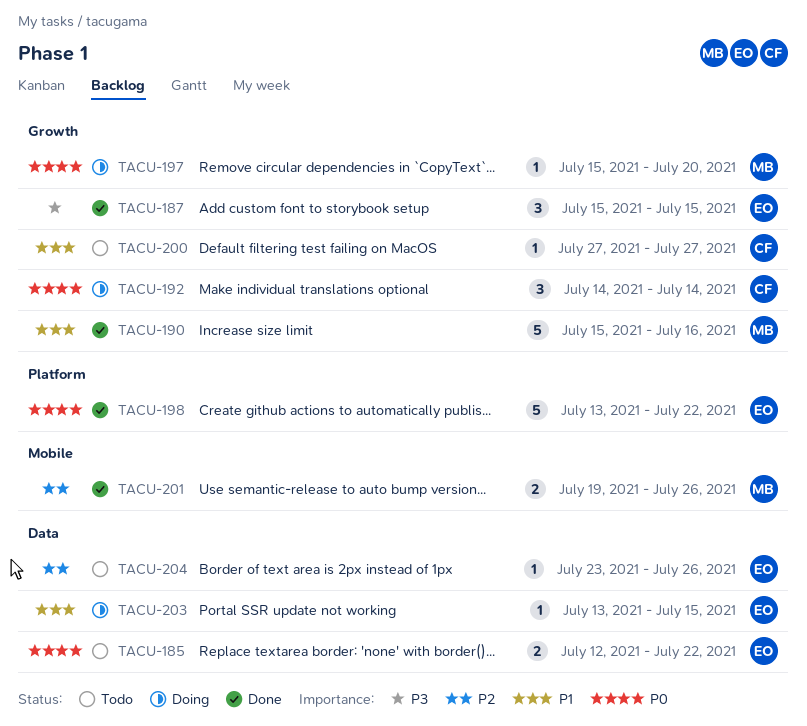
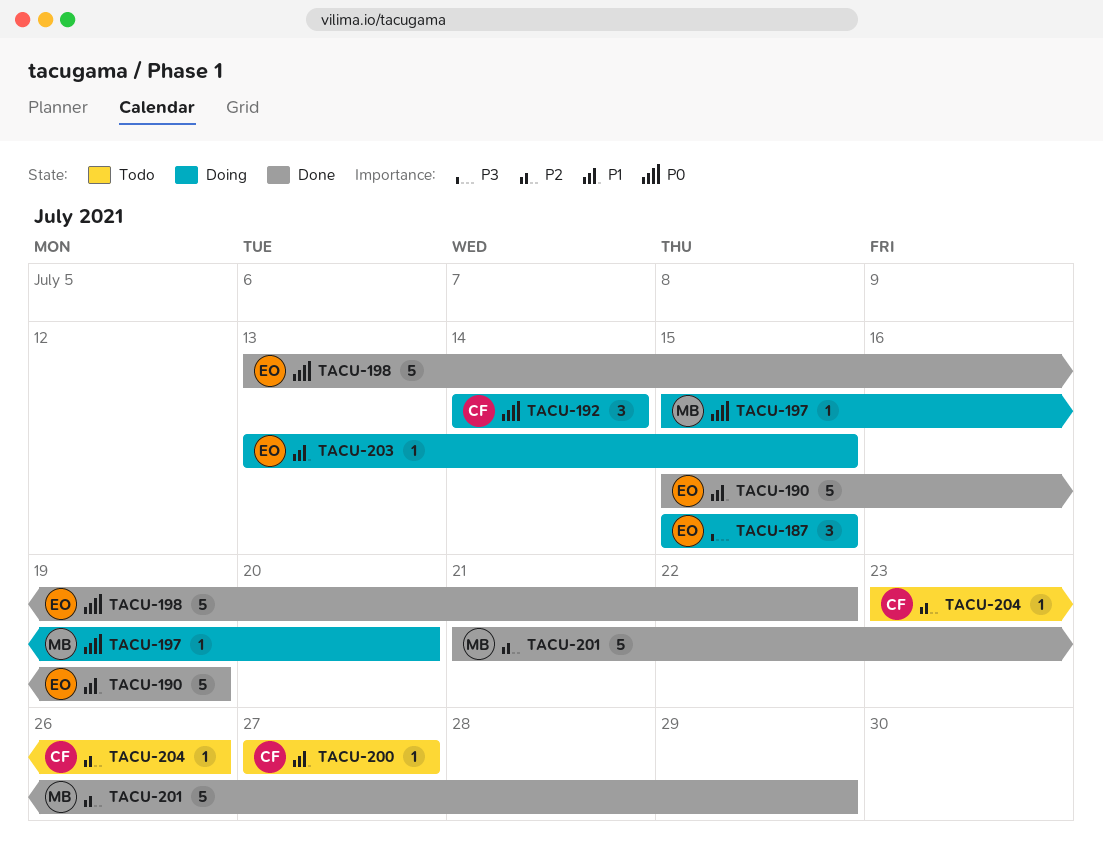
TACU-185: present -> none
TACU-187, status: Done -> Doing
TACU-190, owner: MB -> EO
TACU-190, due: Jul 16 -> Jul 19
TACU-201, estimate: 2 -> 5
TACU-201, start: Jul 19 -> Jul 21
TACU-201, due: Jul 26 -> Jul 29
TACU-204, owner: EO -> CF

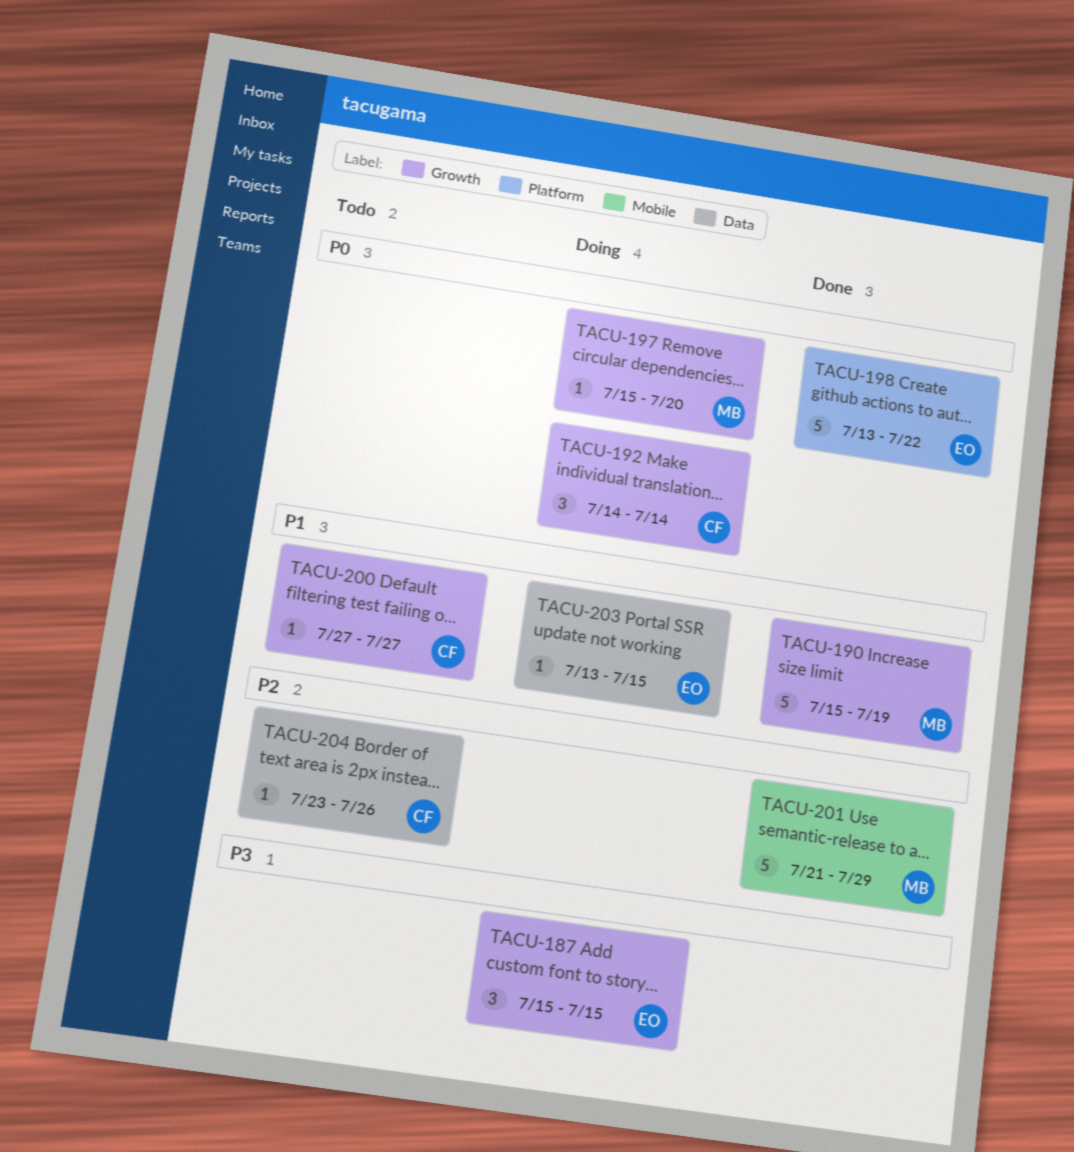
TACU-190, owner: EO -> MB

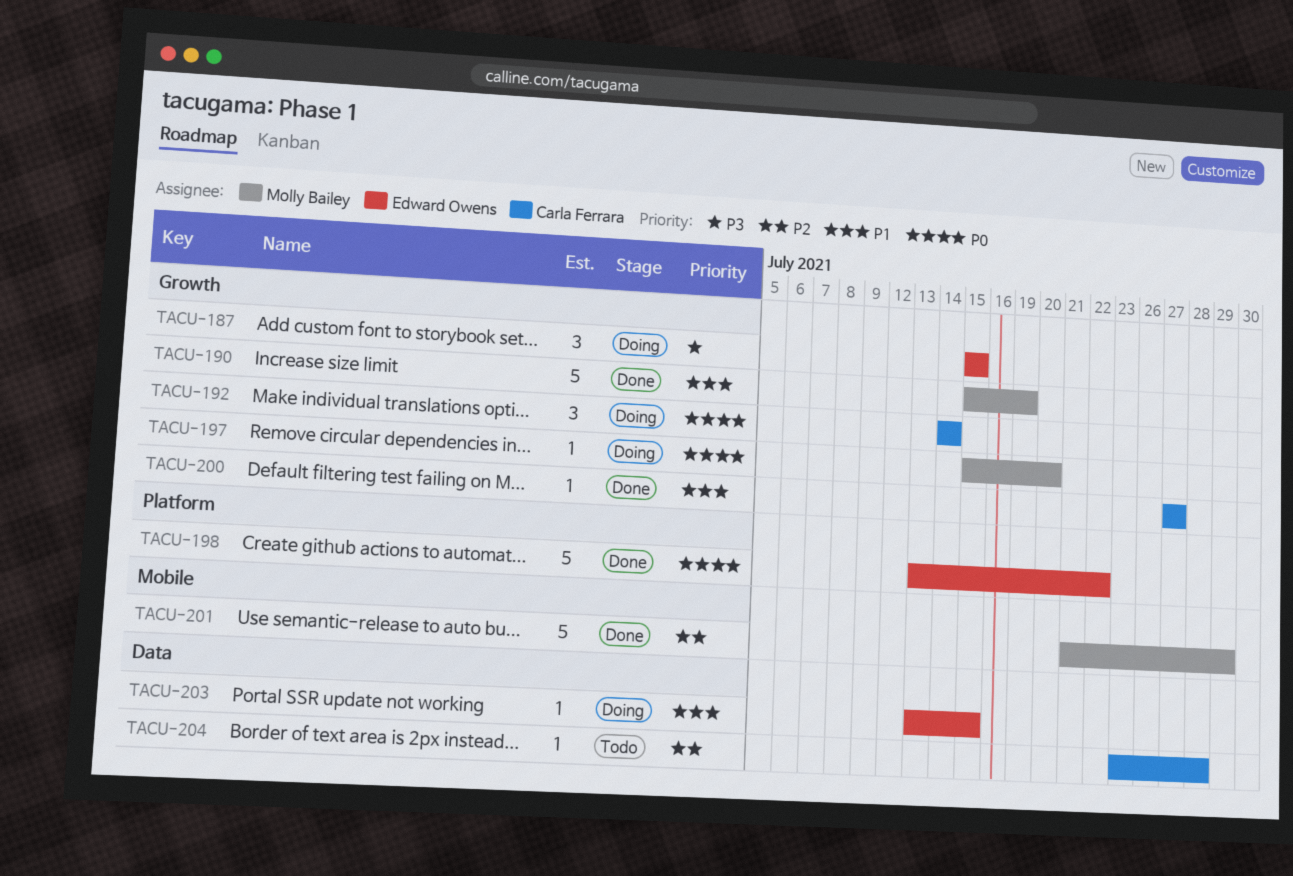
TACU-200, status: Todo -> Done
TACU-204, due: Jul 26 -> Jul 28

